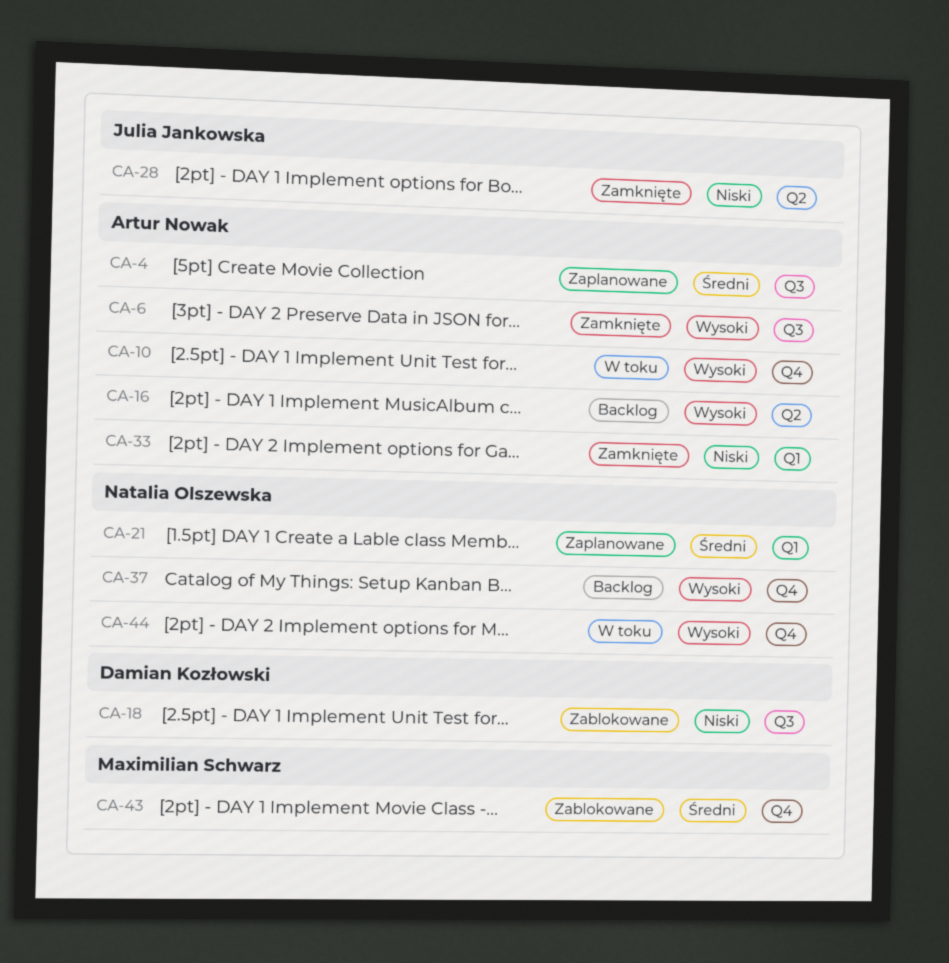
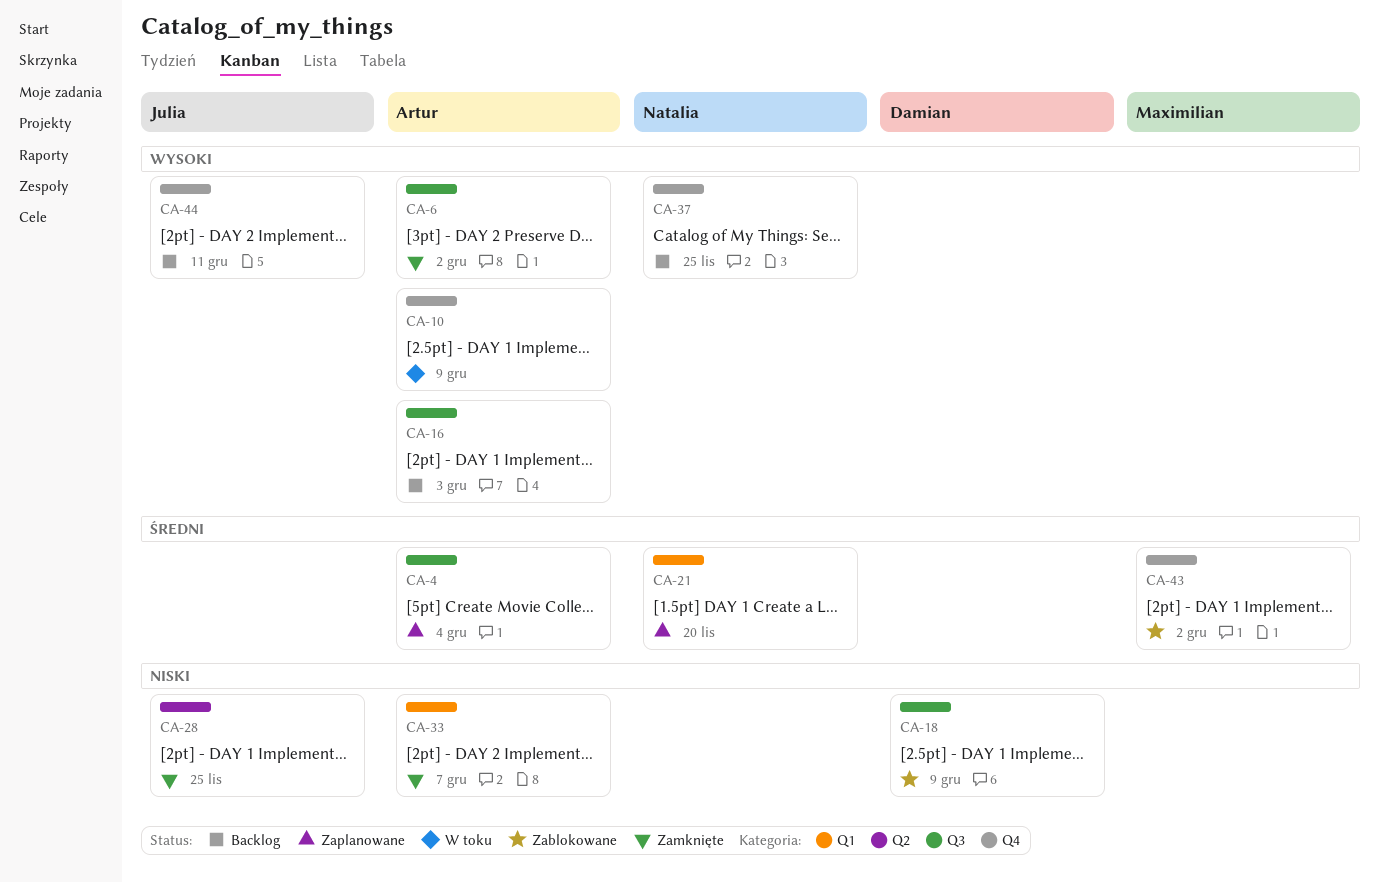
CA-16, label: Q2 -> Q3
CA-44, status: W toku -> Backlog
CA-44, owner: Natalia Olszewska -> Julia Jankowska

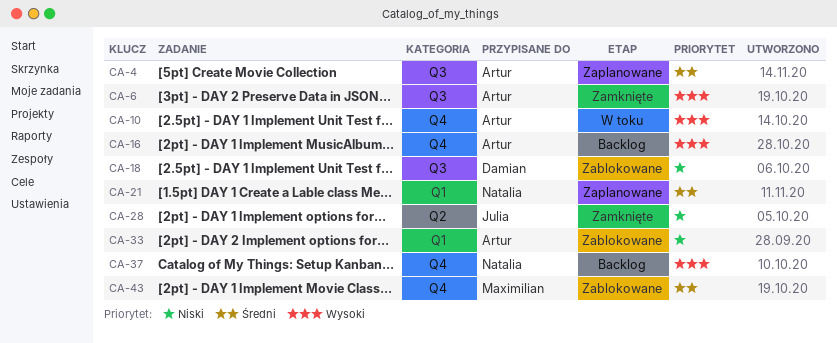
CA-16, label: Q3 -> Q4
CA-33, status: Zamknięte -> Zablokowane
CA-44: present -> none

